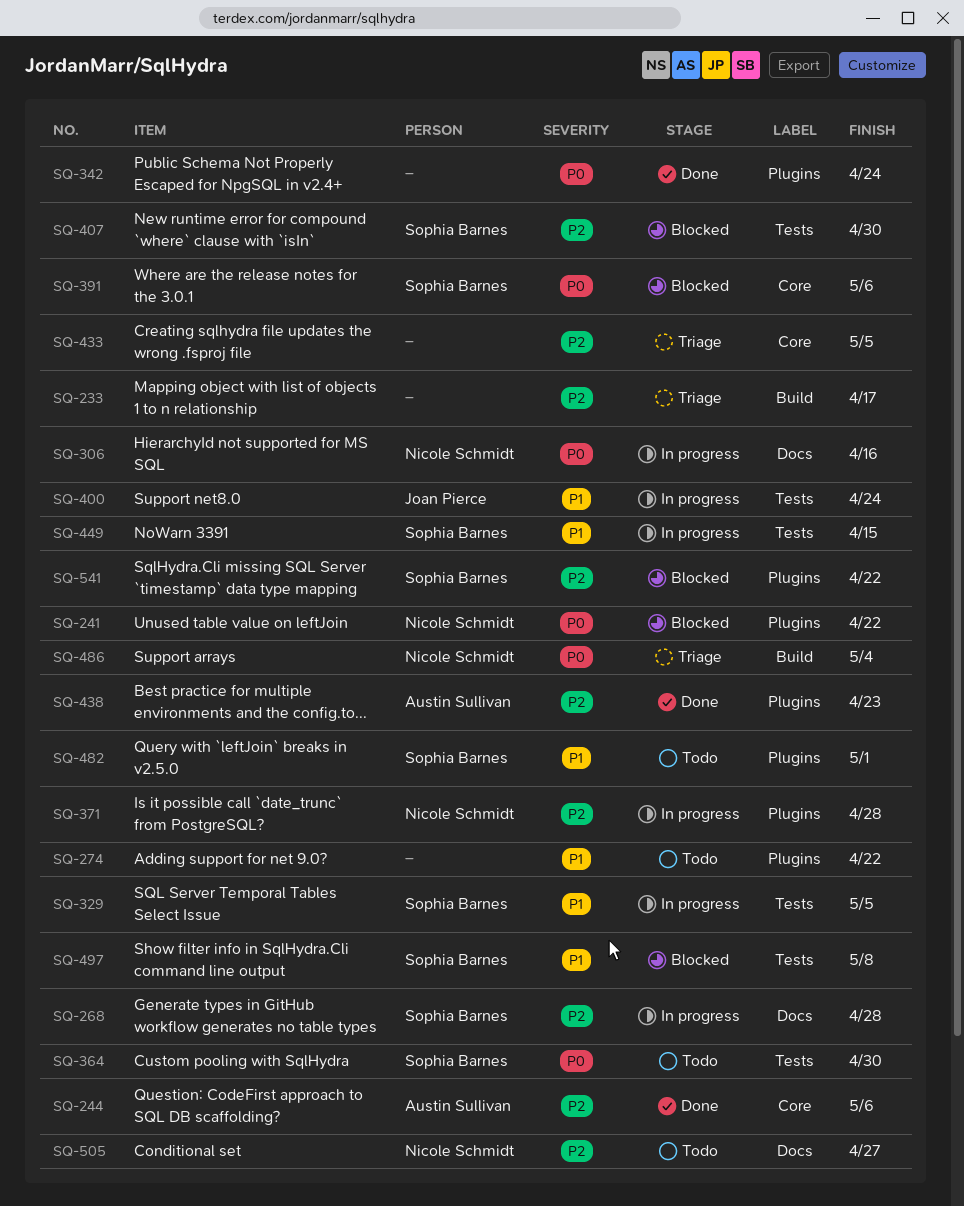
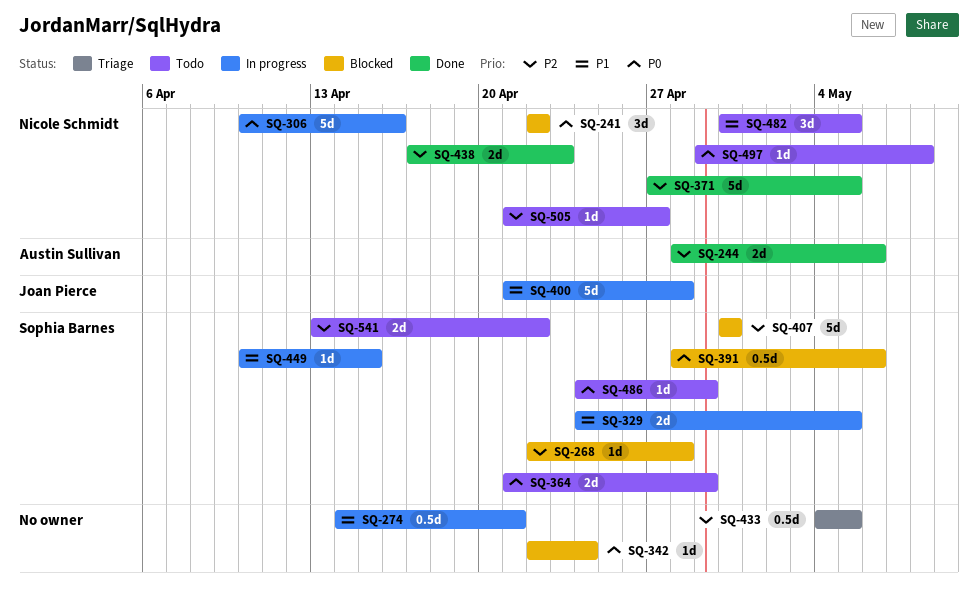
SQ-233: present -> none
SQ-268, status: In progress -> Blocked
SQ-274, status: Todo -> In progress
SQ-274, due: Apr 22 -> Apr 21
SQ-342, status: Done -> Blocked
SQ-364, due: Apr 30 -> Apr 29
SQ-371, status: In progress -> Done
SQ-371, due: Apr 28 -> May 5
SQ-400, due: Apr 24 -> Apr 28
SQ-438, owner: Austin Sullivan -> Nicole Schmidt
SQ-482, owner: Sophia Barnes -> Nicole Schmidt
SQ-482, due: May 1 -> May 5
SQ-486, status: Triage -> Todo
SQ-486, owner: Nicole Schmidt -> Sophia Barnes
SQ-486, due: May 4 -> Apr 29
SQ-497, status: Blocked -> Todo
SQ-497, owner: Sophia Barnes -> Nicole Schmidt
SQ-497, priority: P1 -> P0
SQ-541, status: Blocked -> Todo

